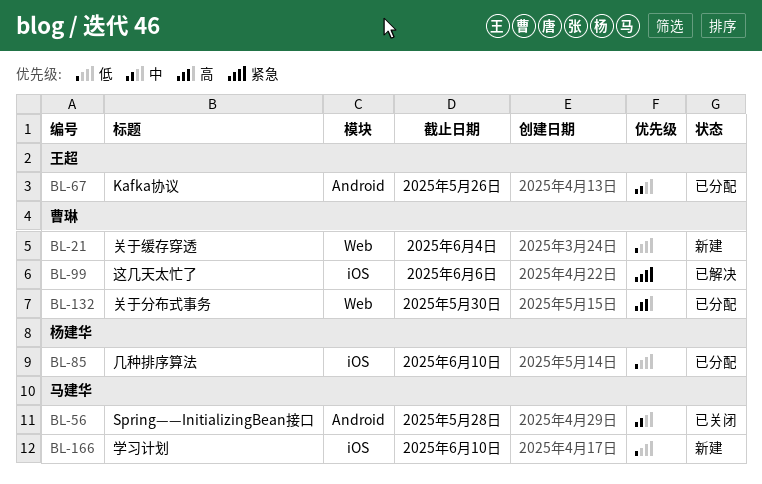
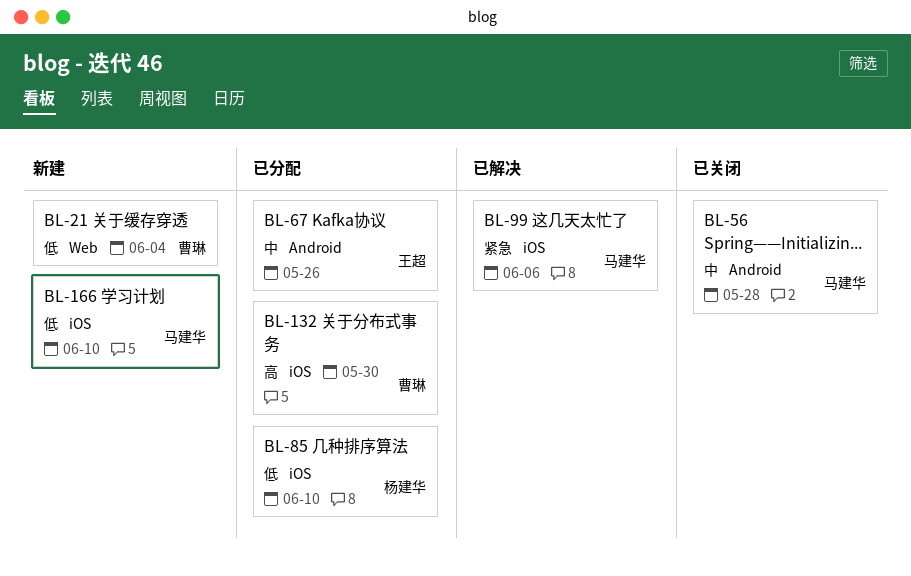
BL-99, owner: 曹琳 -> 马建华
BL-132, label: Web -> iOS

